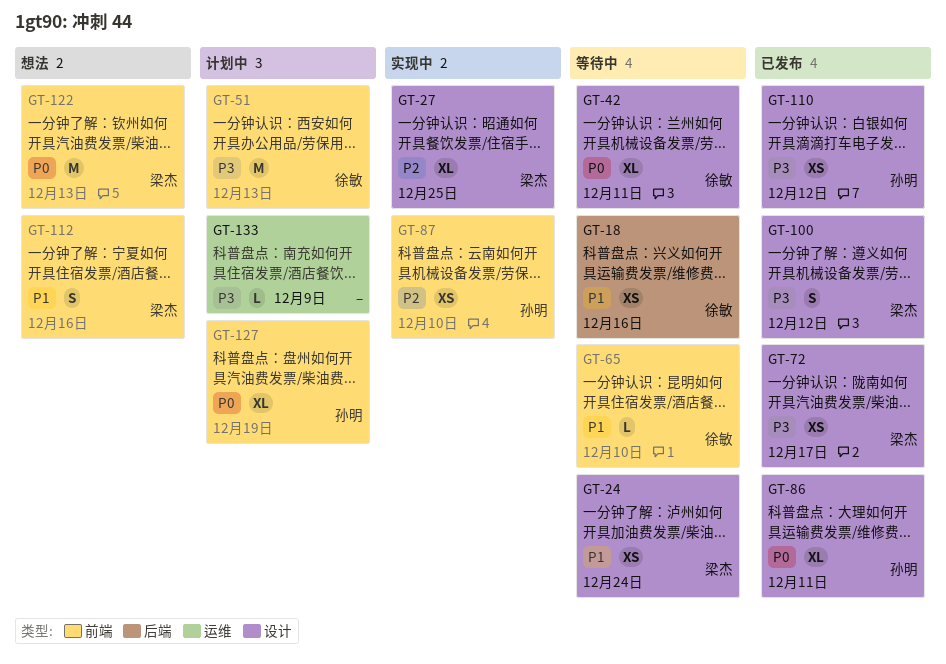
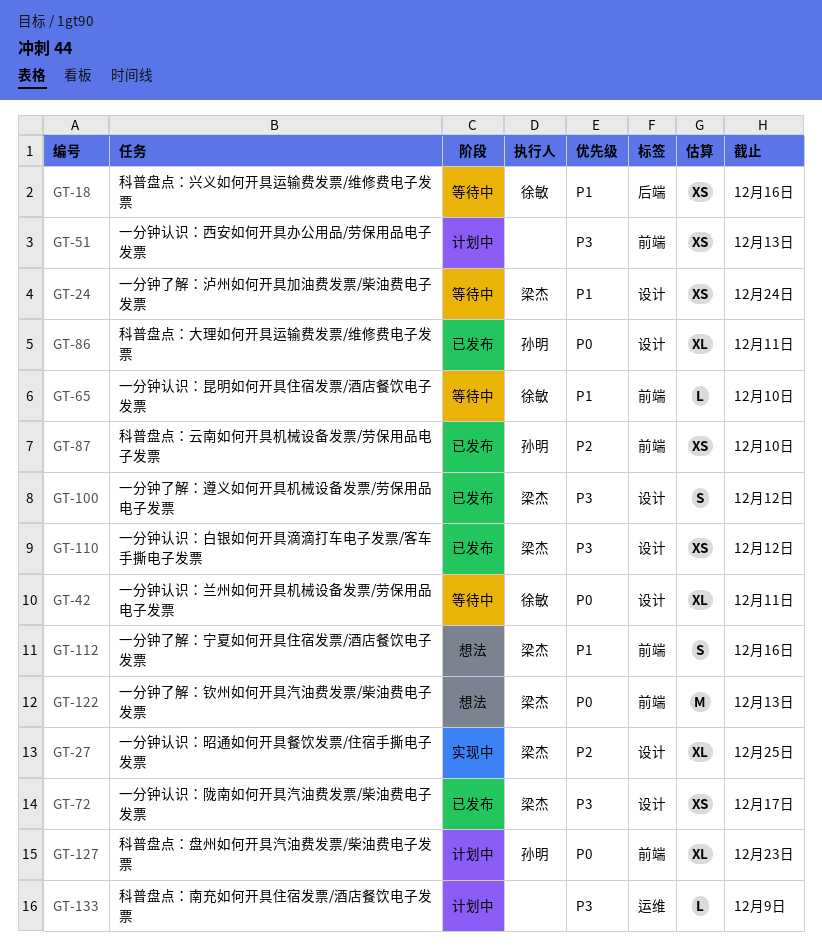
GT-51, owner: 徐敏 -> none
GT-51, estimate: M -> XS
GT-87, status: 实现中 -> 已发布
GT-110, owner: 孙明 -> 梁杰
GT-127, due: Dec 19 -> Dec 23

